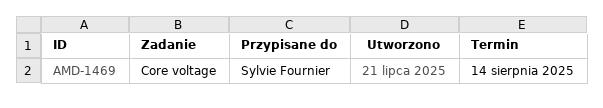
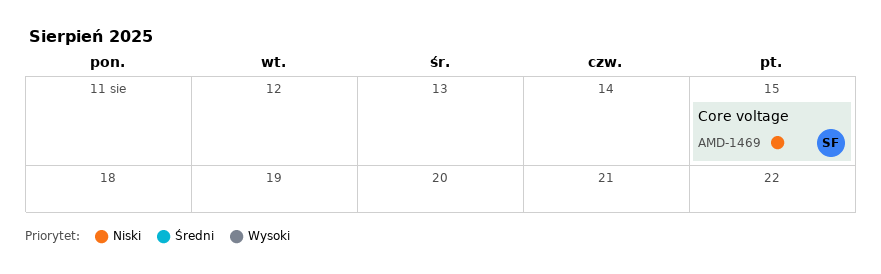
AMD-1469, due: Aug 14 -> Aug 15

